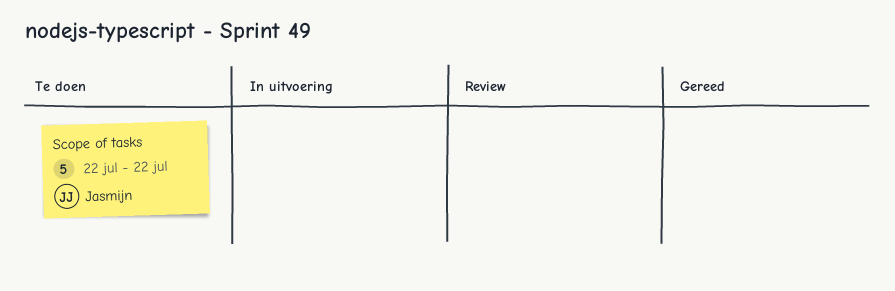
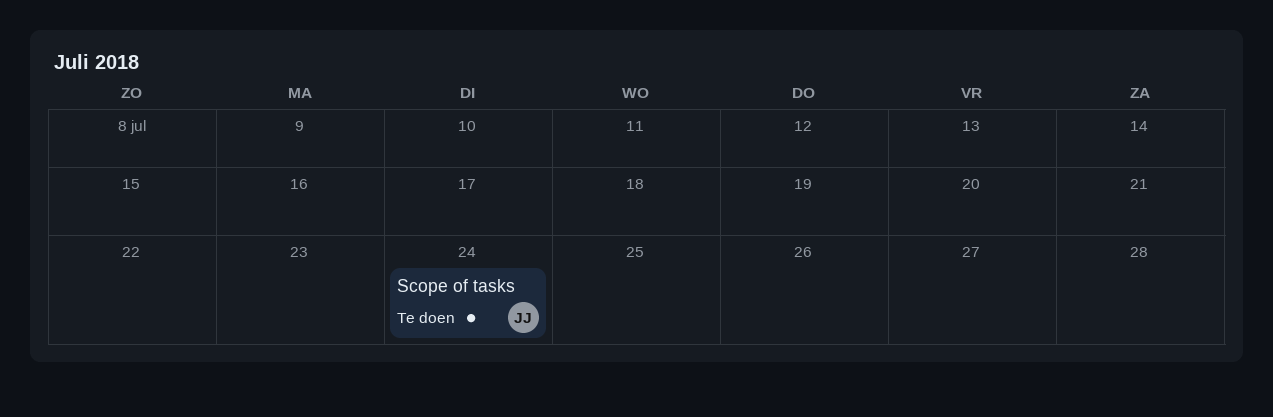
Scope of tasks, estimate: 5 -> 1
Scope of tasks, due: Jul 22 -> Jul 24

